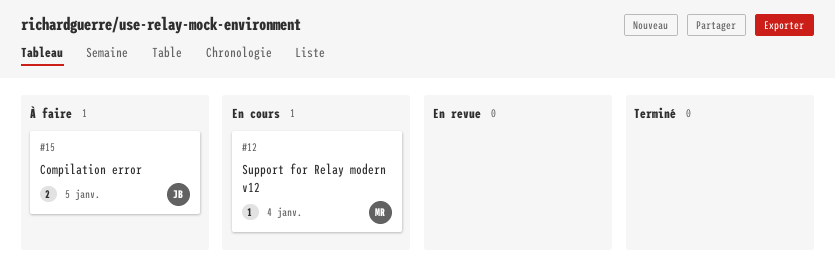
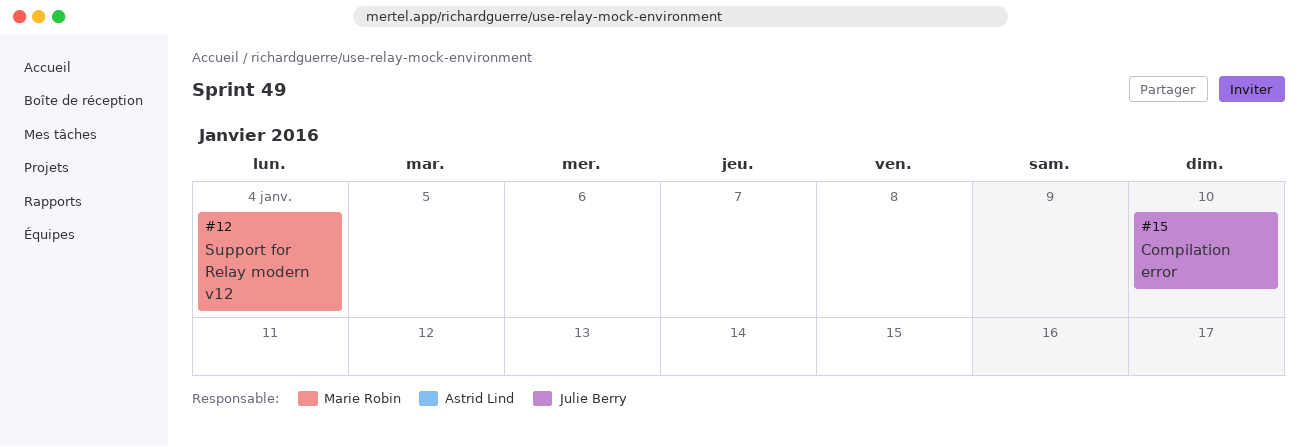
#15, due: Jan 5 -> Jan 10

